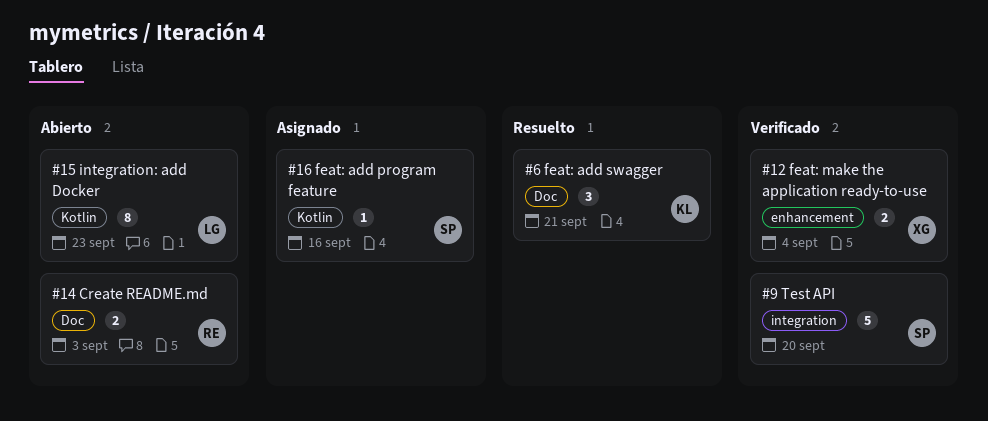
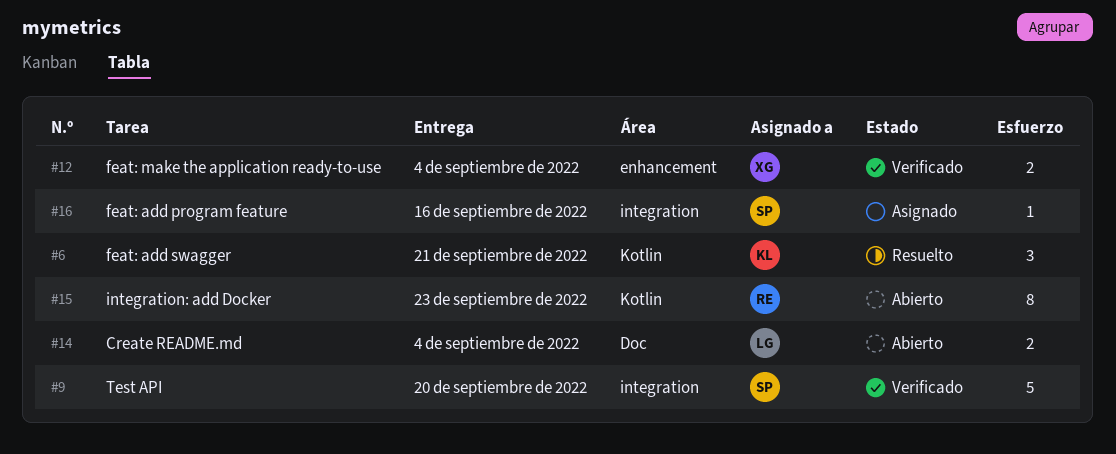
#6, label: Doc -> Kotlin
#14, owner: RE -> LG
#14, due: Sep 3 -> Sep 4
#15, owner: LG -> RE
#16, label: Kotlin -> integration

